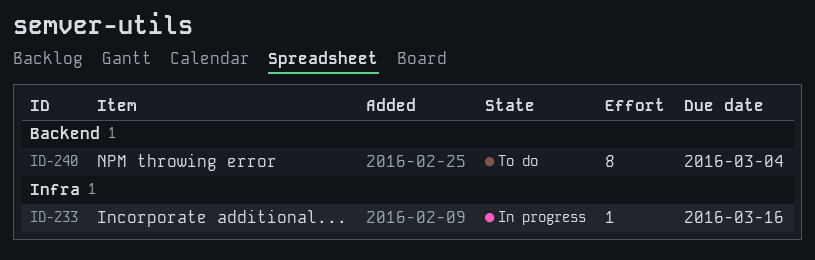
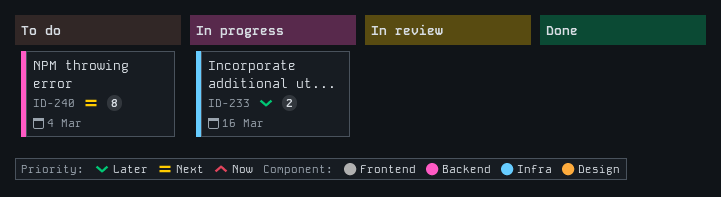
ID-233, estimate: 1 -> 2

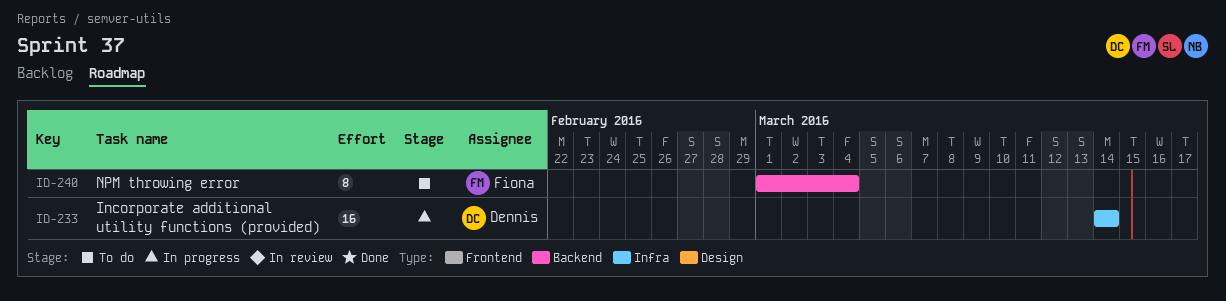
ID-233, estimate: 2 -> 16
ID-233, due: Mar 16 -> Mar 14

